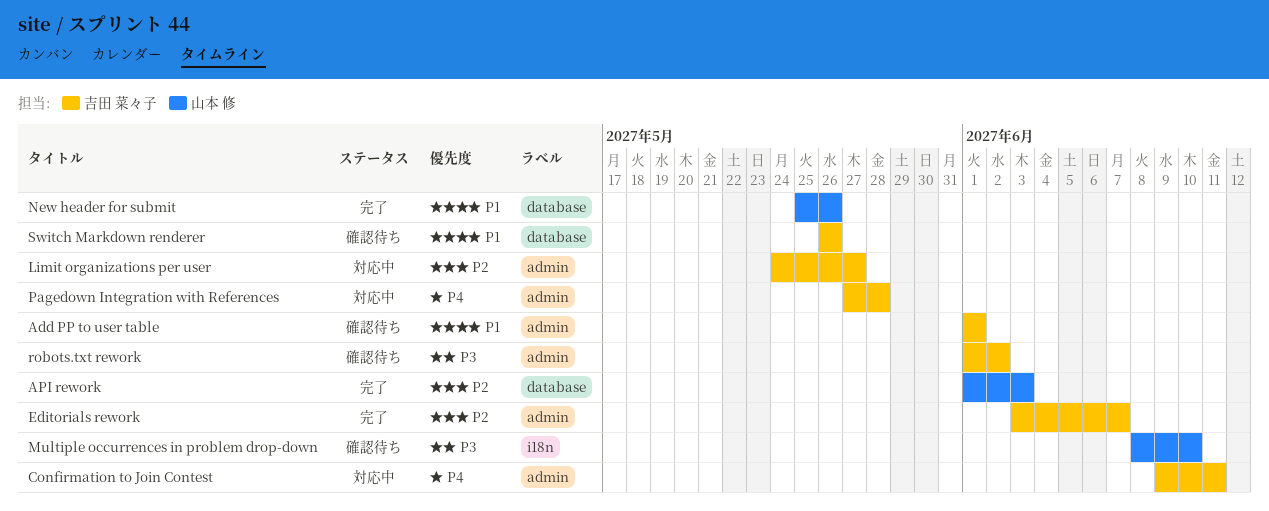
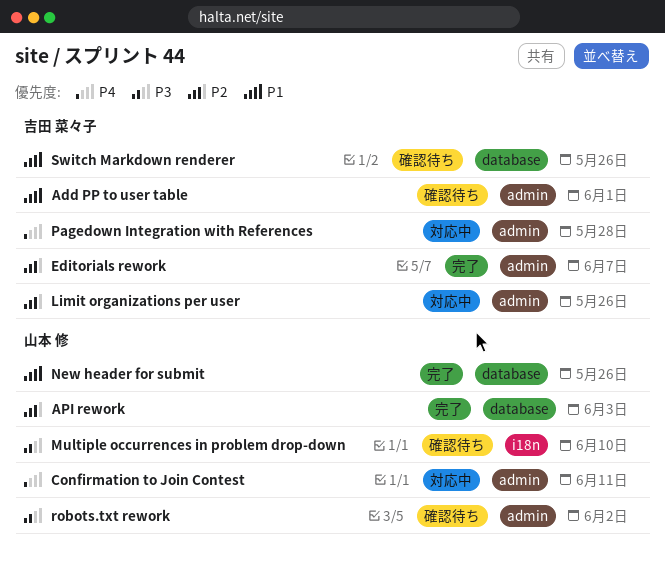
Confirmation to Join Contest, owner: 吉田 菜々子 -> 山本 修
Limit organizations per user, due: May 27 -> May 26
robots.txt rework, owner: 吉田 菜々子 -> 山本 修

